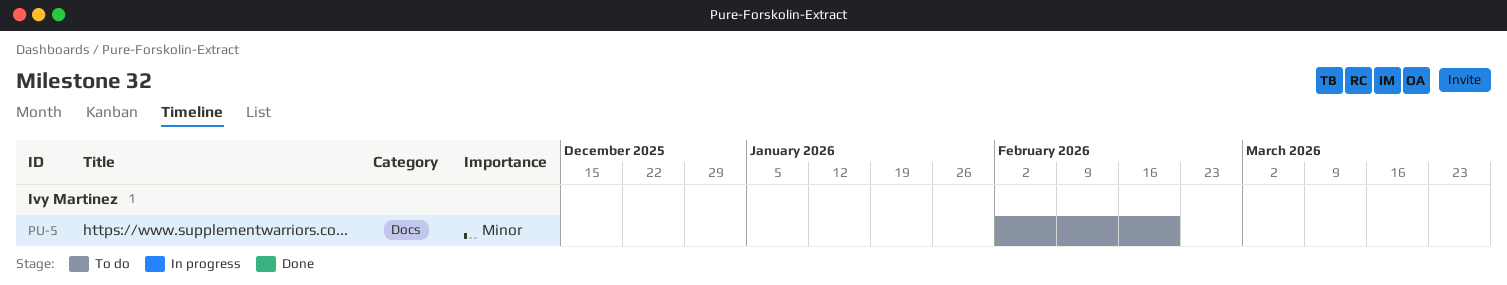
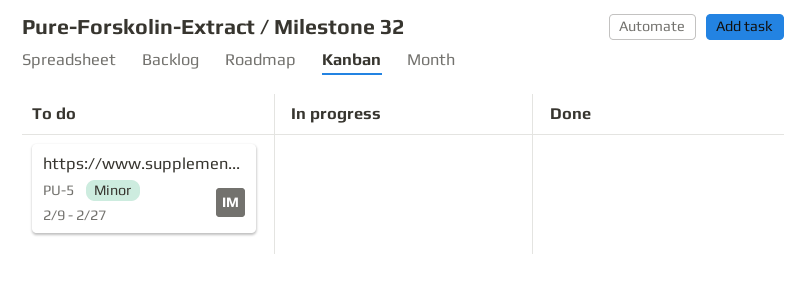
PU-5, start: Feb 2 -> Feb 9
PU-5, due: Feb 20 -> Feb 27

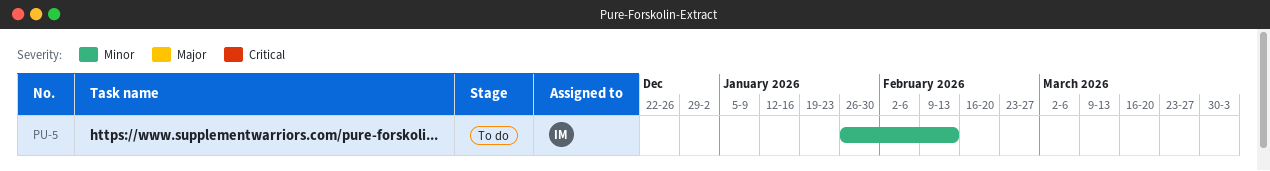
PU-5, start: Feb 9 -> Jan 26
PU-5, due: Feb 27 -> Feb 13

